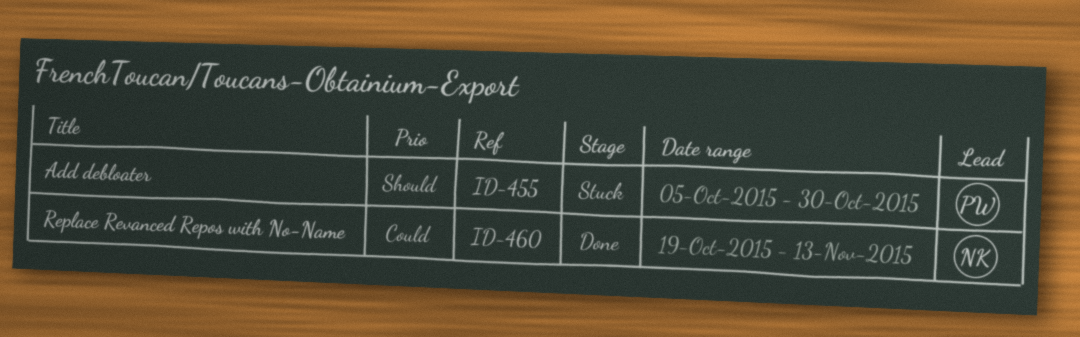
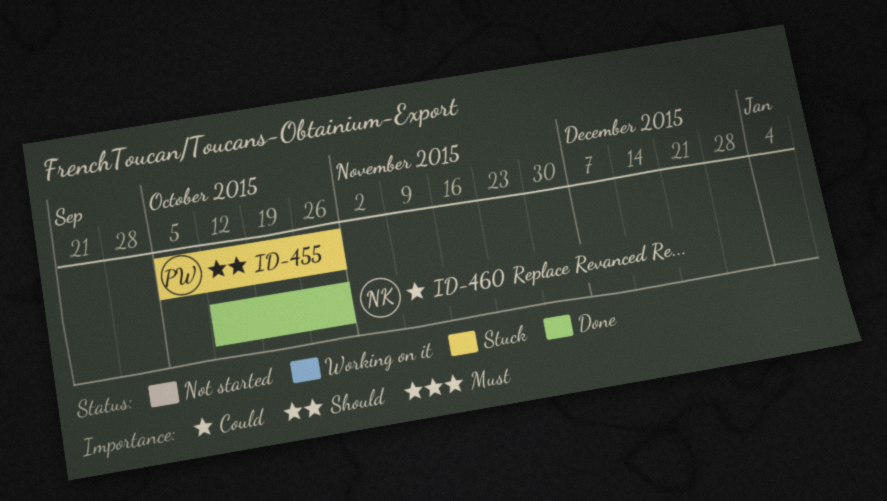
ID-460, start: Oct 19 -> Oct 12
ID-460, due: Nov 13 -> Oct 30

